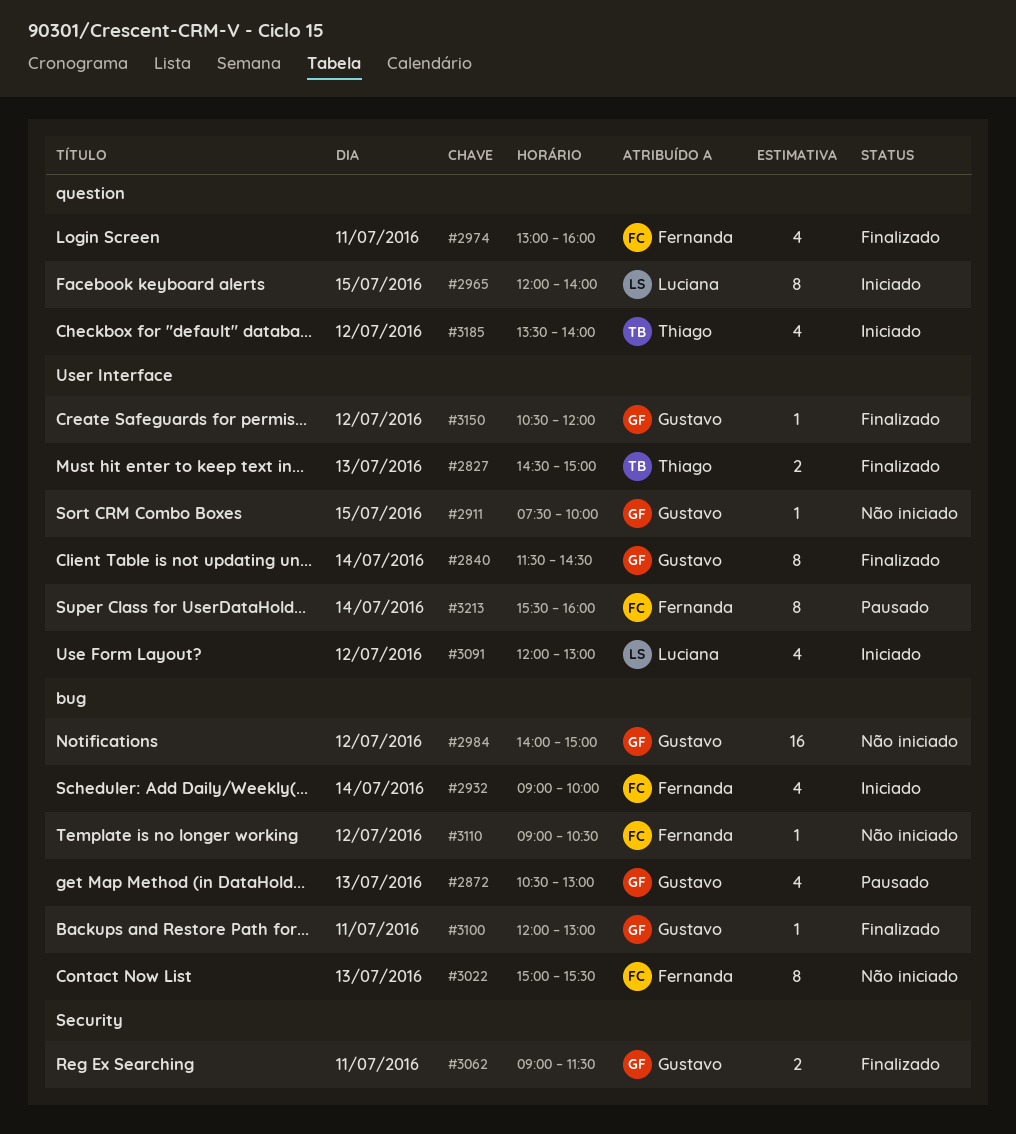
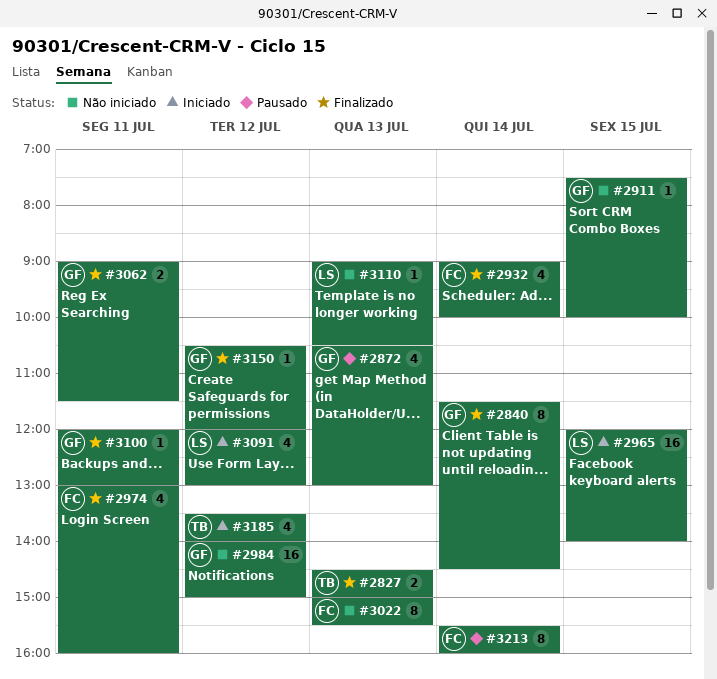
#2932, status: Iniciado -> Finalizado
#2965, estimate: 8 -> 16
#3110, owner: Fernanda -> Luciana
#3110, day: Jul 12 -> Jul 13

